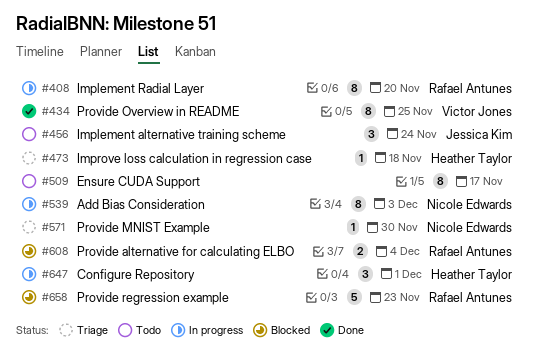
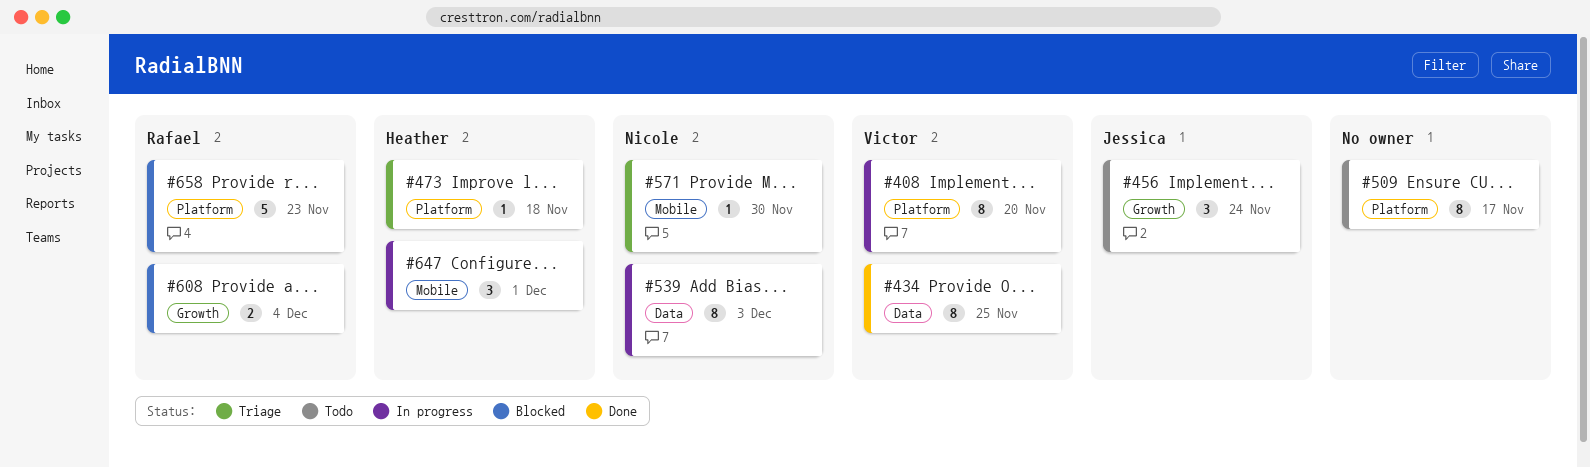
#408, owner: Rafael Antunes -> Victor Jones

